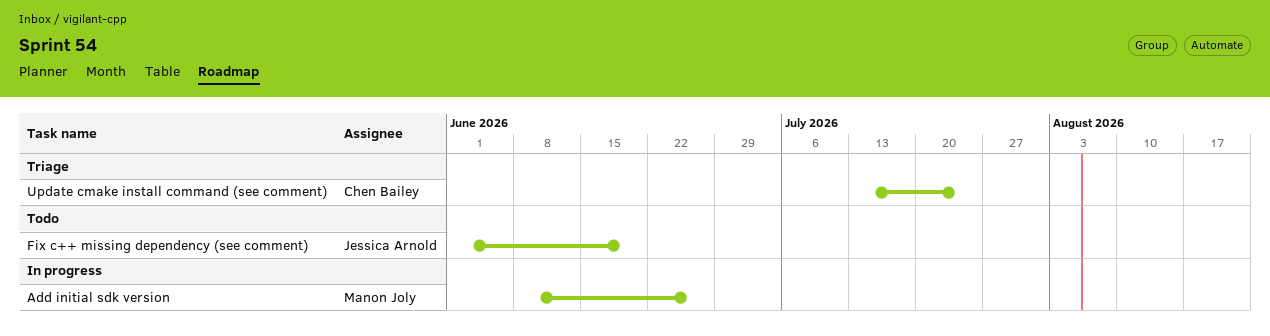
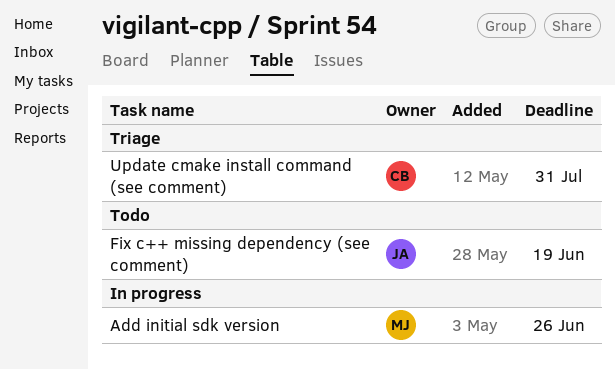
Update cmake install command (see comment), due: Jul 24 -> Jul 31

